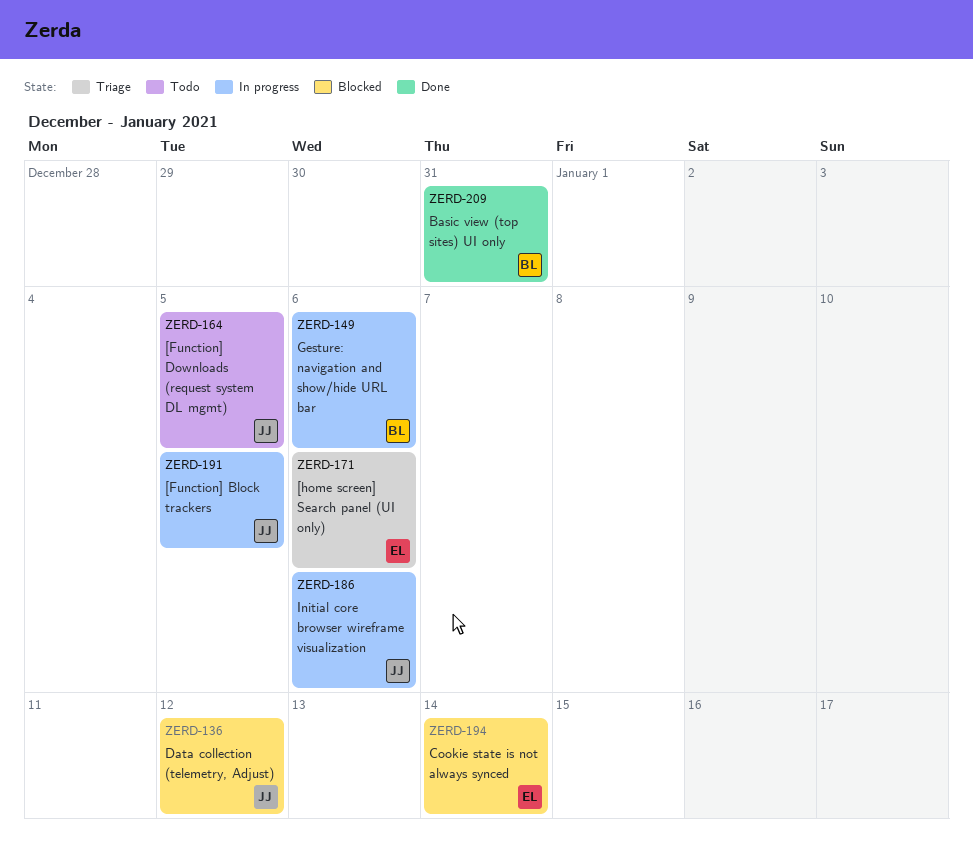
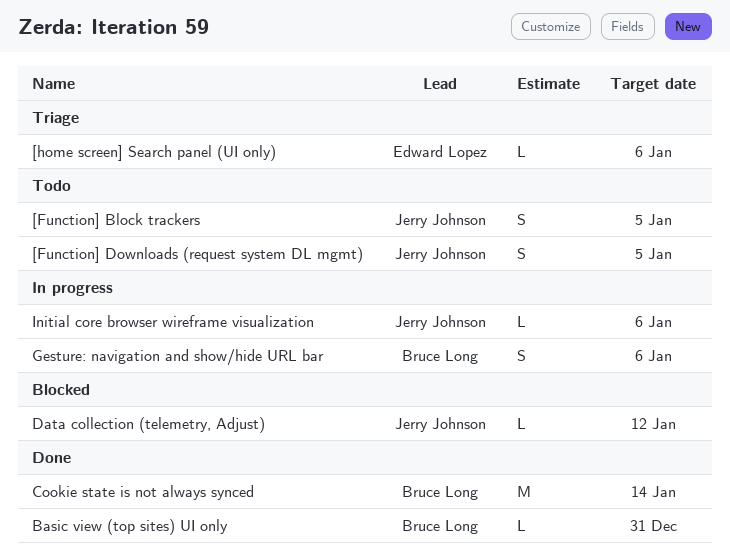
[Function] Block trackers, status: In progress -> Todo
Cookie state is not always synced, status: Blocked -> Done
Cookie state is not always synced, owner: Edward Lopez -> Bruce Long

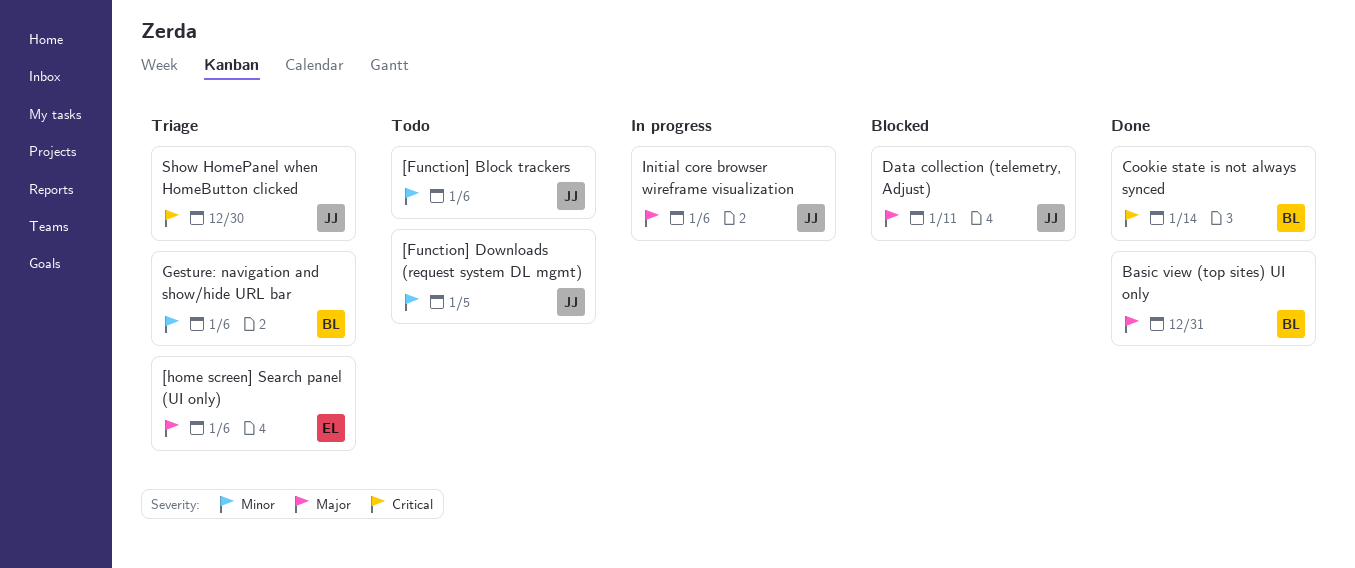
[Function] Block trackers, due: Jan 5 -> Jan 6
Data collection (telemetry, Adjust), due: Jan 12 -> Jan 11
Gesture: navigation and show/hide URL bar, status: In progress -> Triage
Show HomePanel when HomeButton clicked: none -> present

